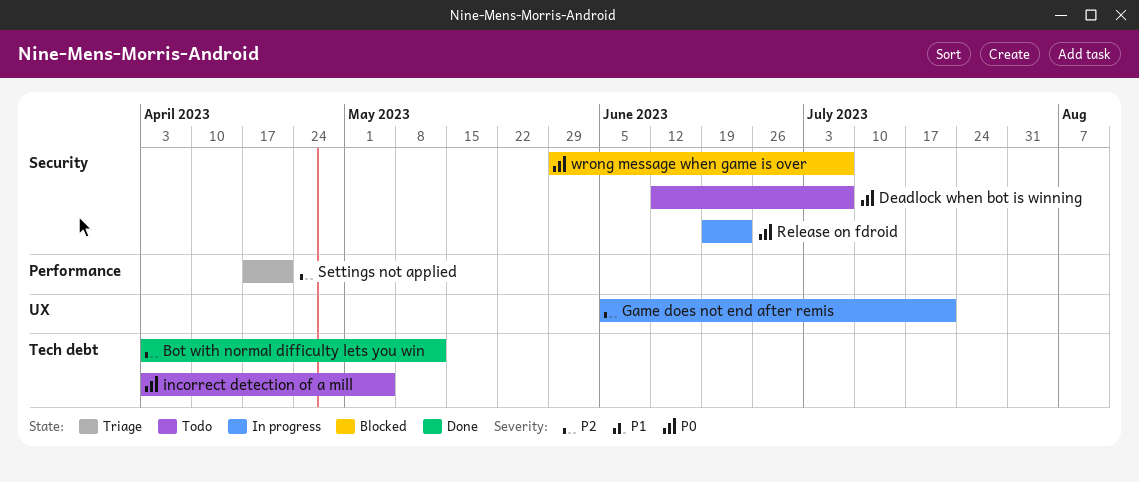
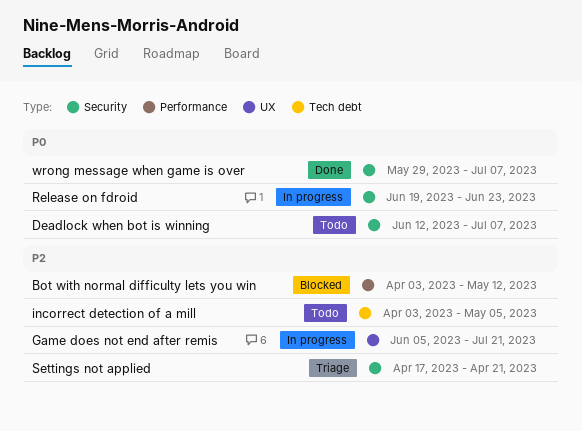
Bot with normal difficulty lets you win, status: Done -> Blocked
Bot with normal difficulty lets you win, label: Tech debt -> Performance
incorrect detection of a mill, priority: P0 -> P2
Settings not applied, label: Performance -> Security
wrong message when game is over, status: Blocked -> Done

